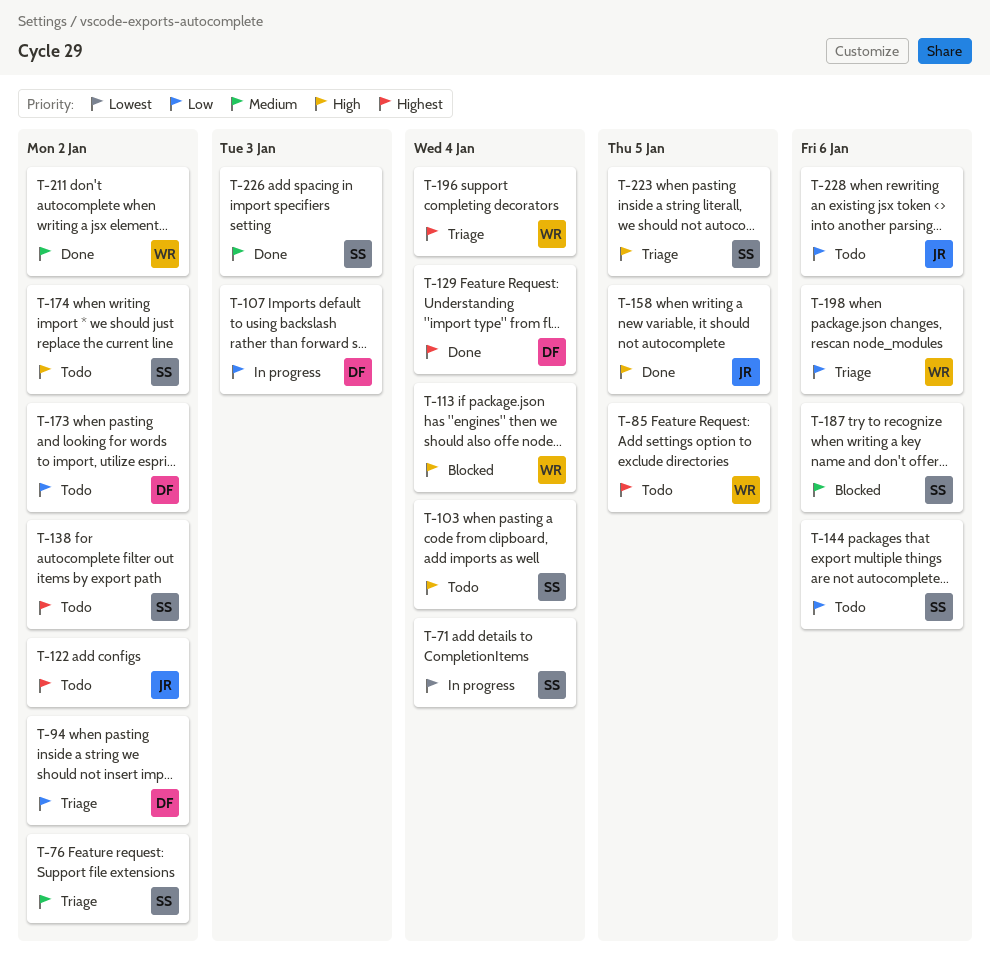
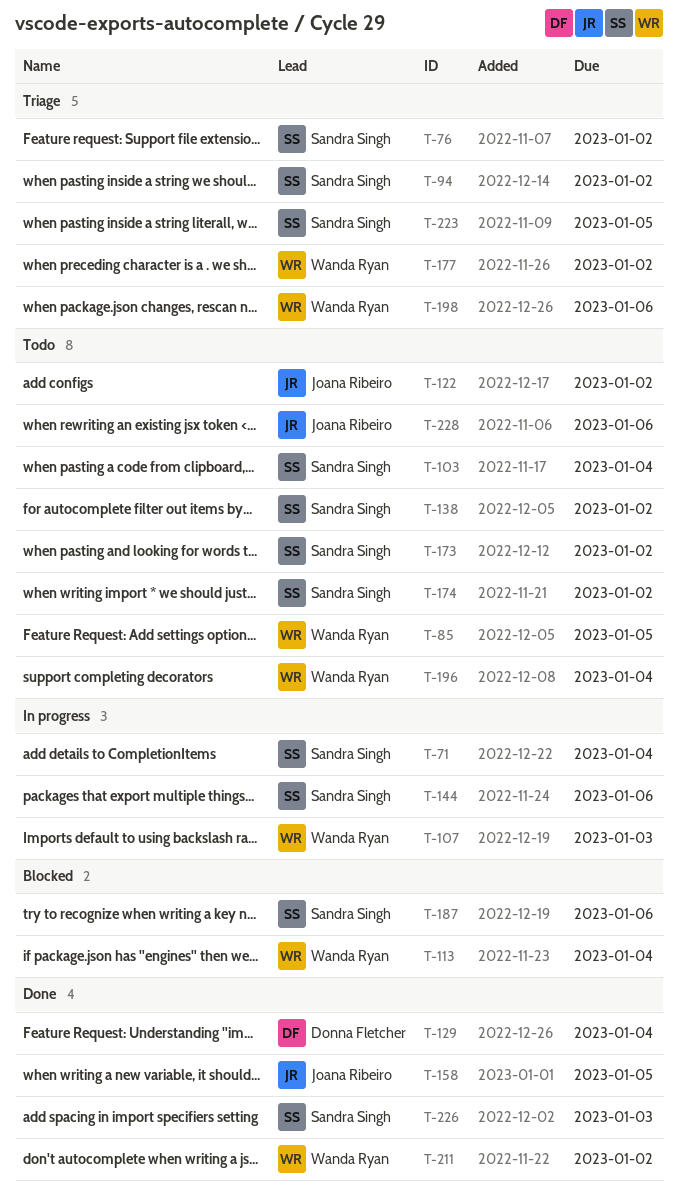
T-94, owner: Donna Fletcher -> Sandra Singh
T-107, owner: Donna Fletcher -> Wanda Ryan
T-144, status: Todo -> In progress
T-173, owner: Donna Fletcher -> Sandra Singh
T-177: none -> present
T-196, status: Triage -> Todo

